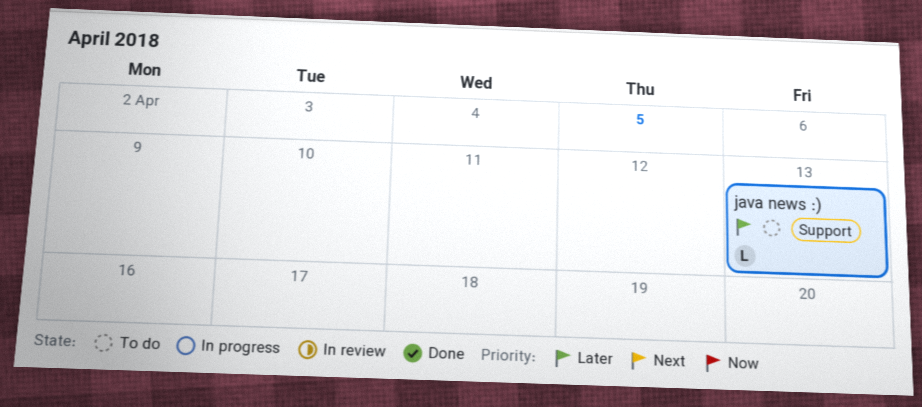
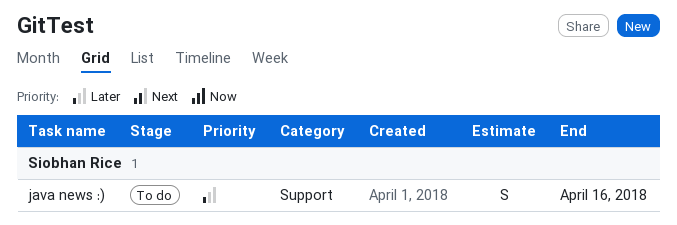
java news :), estimate: L -> S
java news :), due: Apr 13 -> Apr 16

